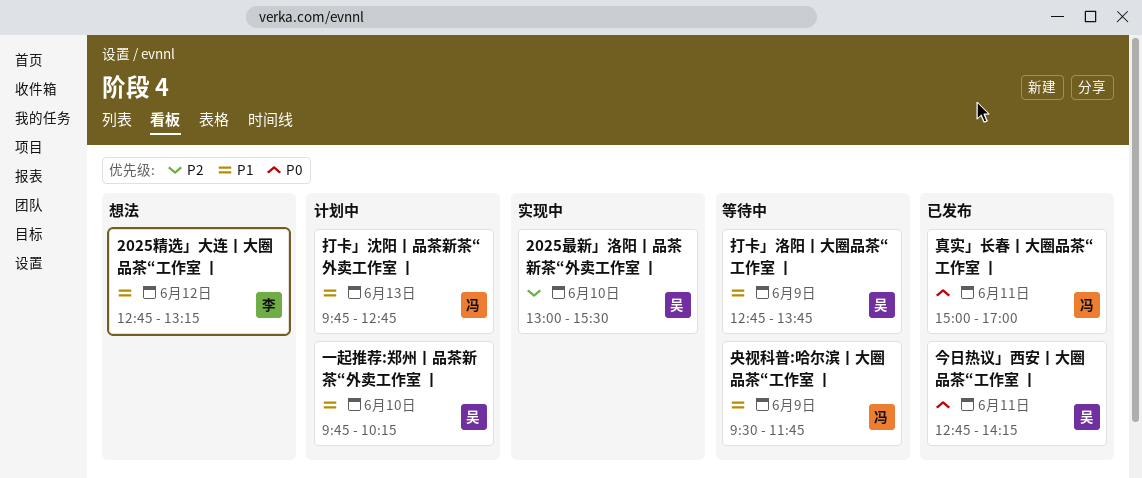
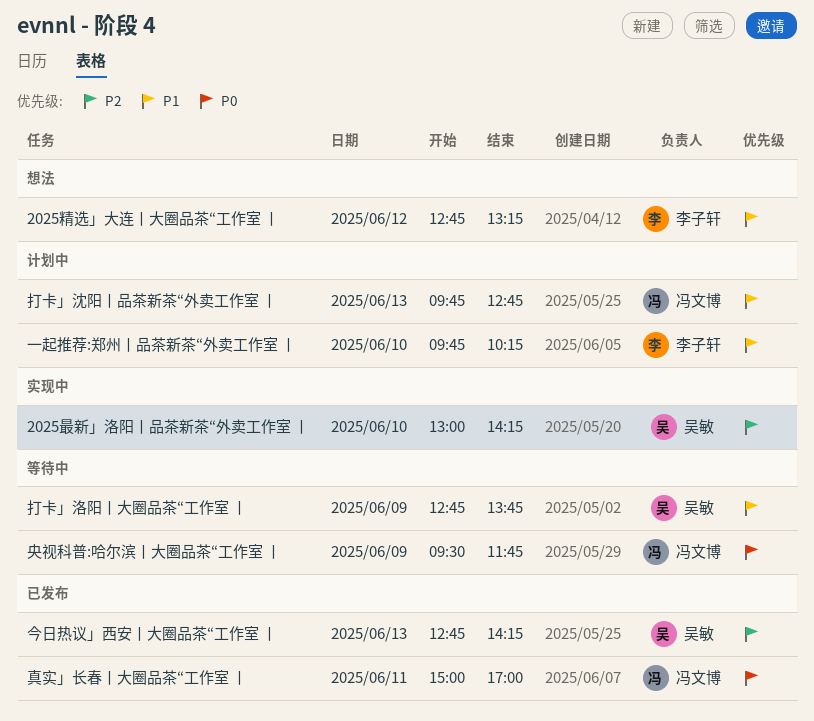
2025最新」洛阳丨品茶新茶“外卖工作室 丨, ends: 15:30 -> 14:15
一起推荐:郑州丨品茶新茶“外卖工作室 丨, owner: 吴敏 -> 李子轩
今日热议」西安丨大圈品茶“工作室 丨, priority: P0 -> P2
今日热议」西安丨大圈品茶“工作室 丨, day: Jun 11 -> Jun 13
央视科普:哈尔滨丨大圈品茶“工作室 丨, priority: P1 -> P0

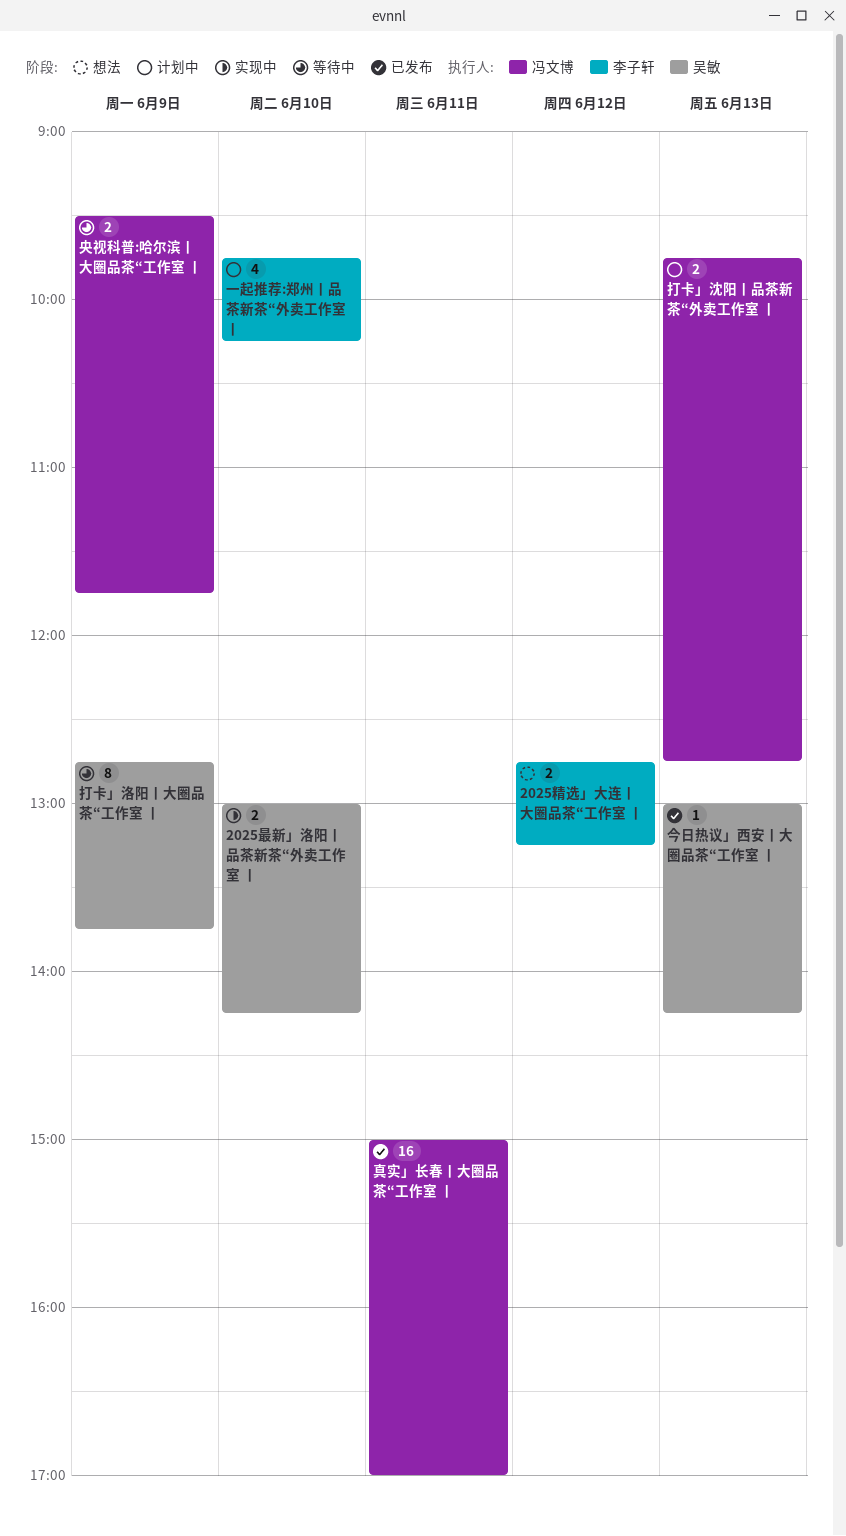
今日热议」西安丨大圈品茶“工作室 丨, begins: 12:45 -> 13:00

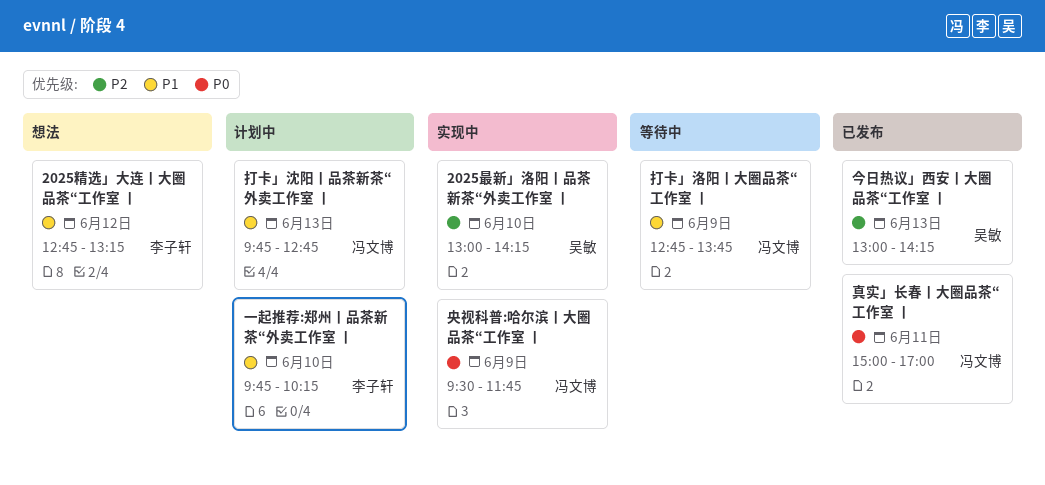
央视科普:哈尔滨丨大圈品茶“工作室 丨, status: 等待中 -> 实现中
打卡」洛阳丨大圈品茶“工作室 丨, owner: 吴敏 -> 冯文博

